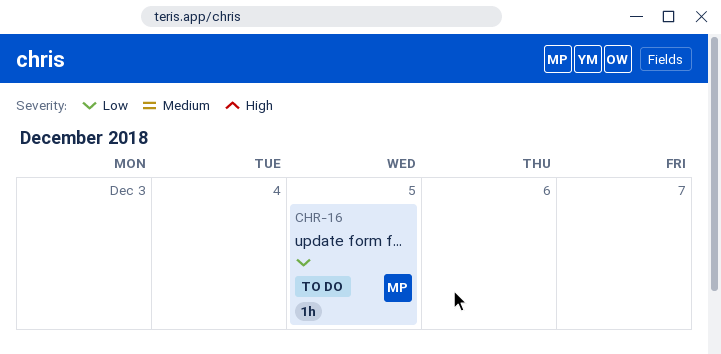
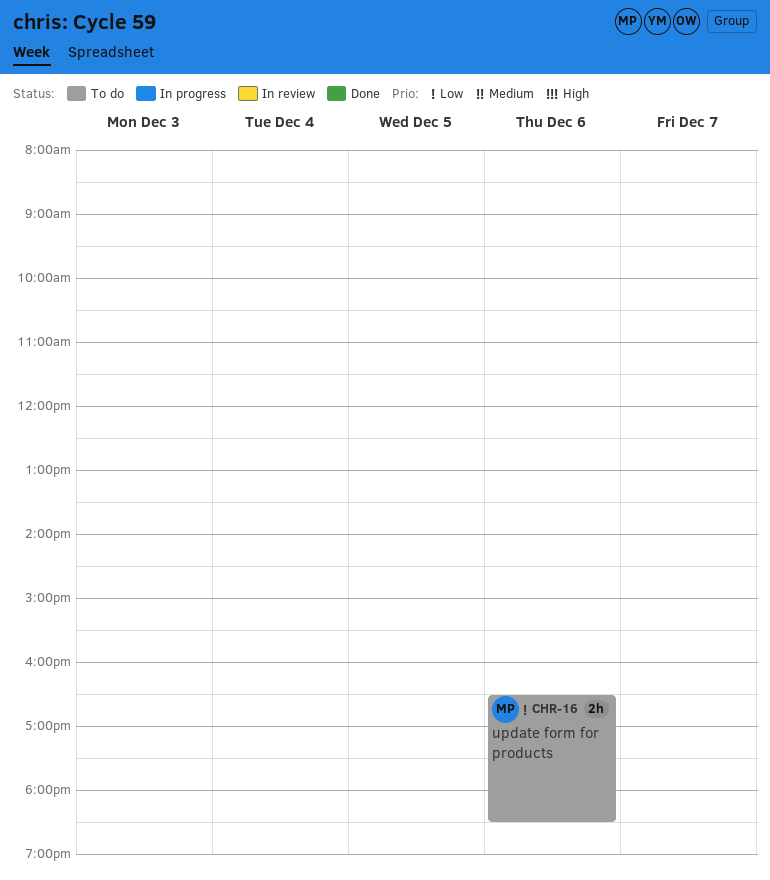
CHR-16, estimate: 1h -> 2h
CHR-16, day: Dec 5 -> Dec 6

